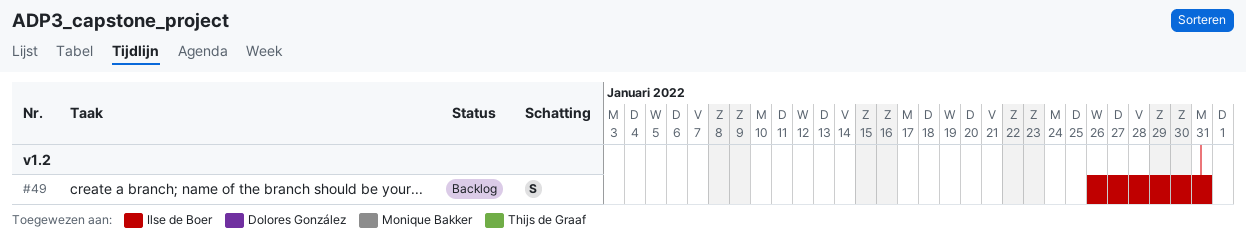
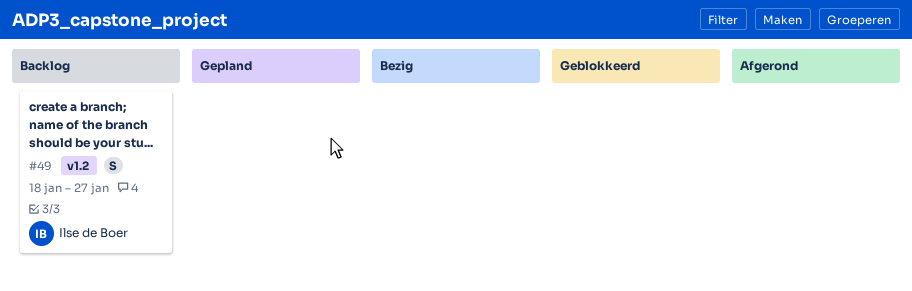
#49, start: Jan 26 -> Jan 18
#49, due: Jan 31 -> Jan 27

